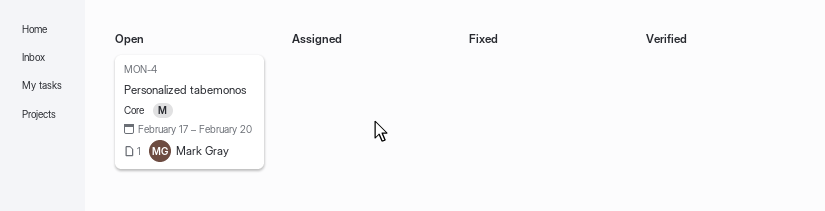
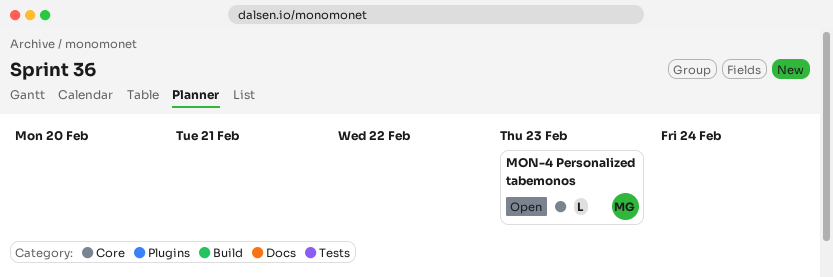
MON-4, estimate: M -> L
MON-4, due: Feb 20 -> Feb 23

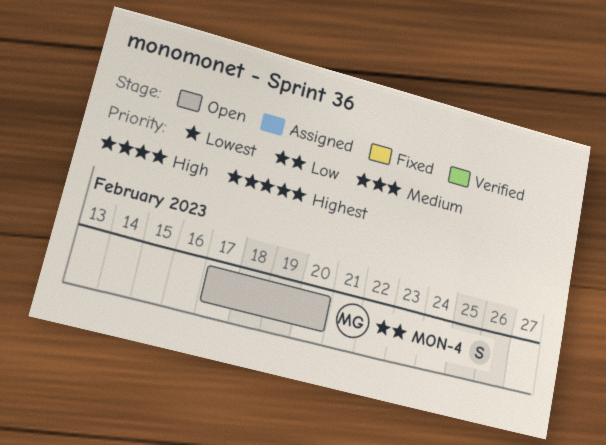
MON-4, estimate: L -> S
MON-4, due: Feb 23 -> Feb 20

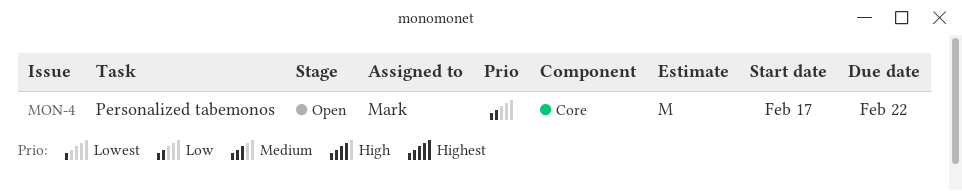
MON-4, estimate: S -> M
MON-4, due: Feb 20 -> Feb 22

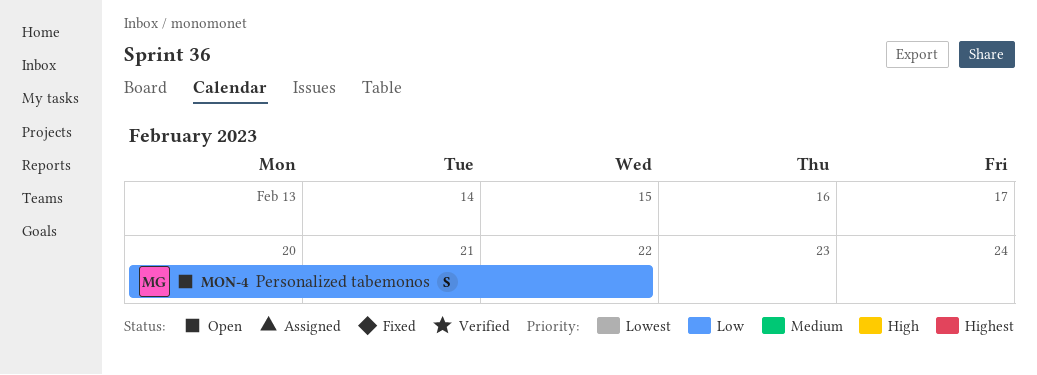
MON-4, estimate: M -> S
MON-4, start: Feb 17 -> Feb 20

